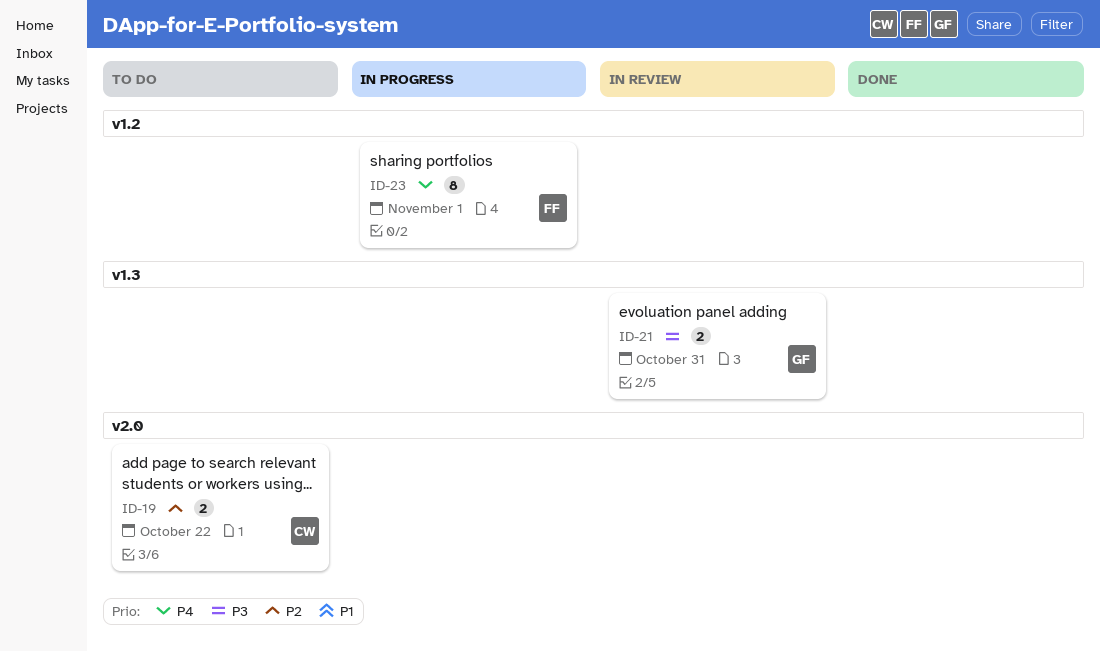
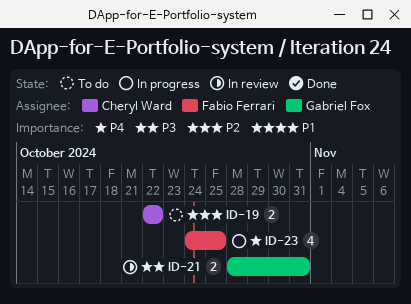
ID-23, estimate: 8 -> 4
ID-23, due: Nov 1 -> Oct 25

